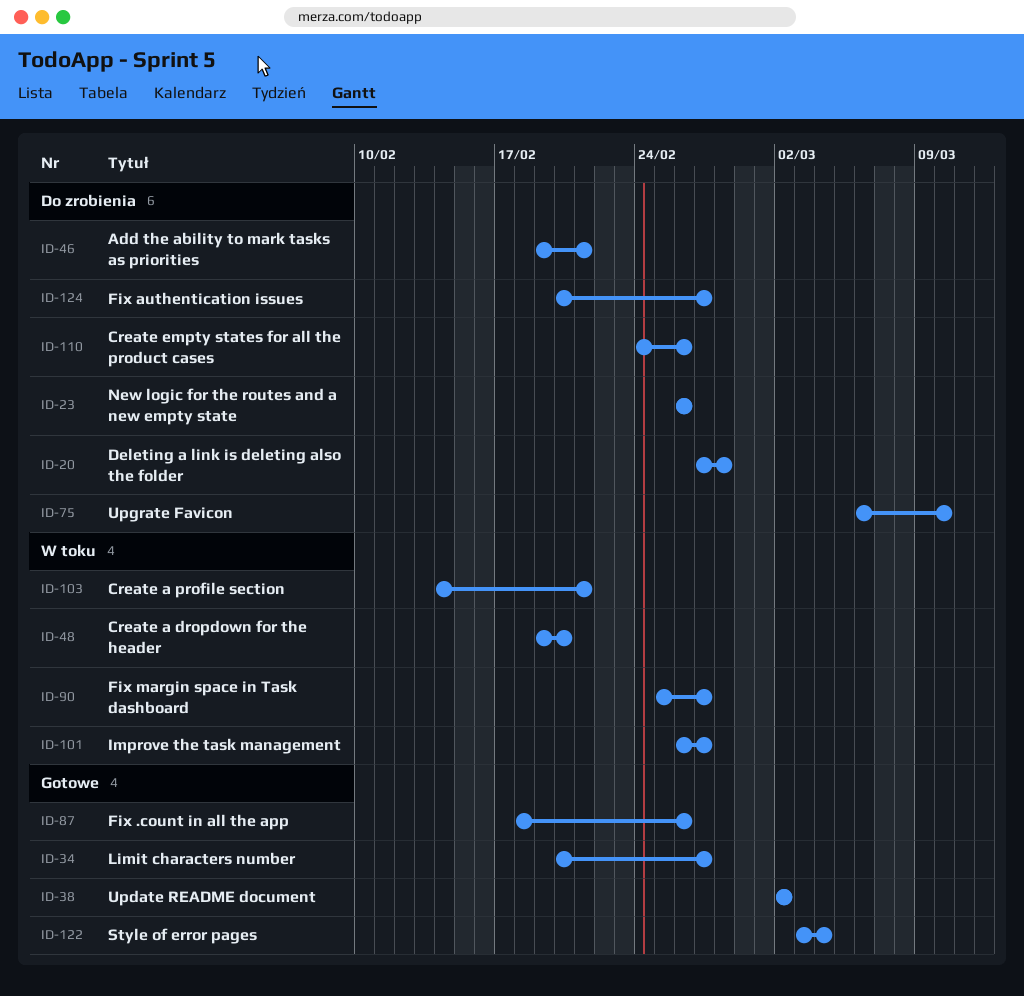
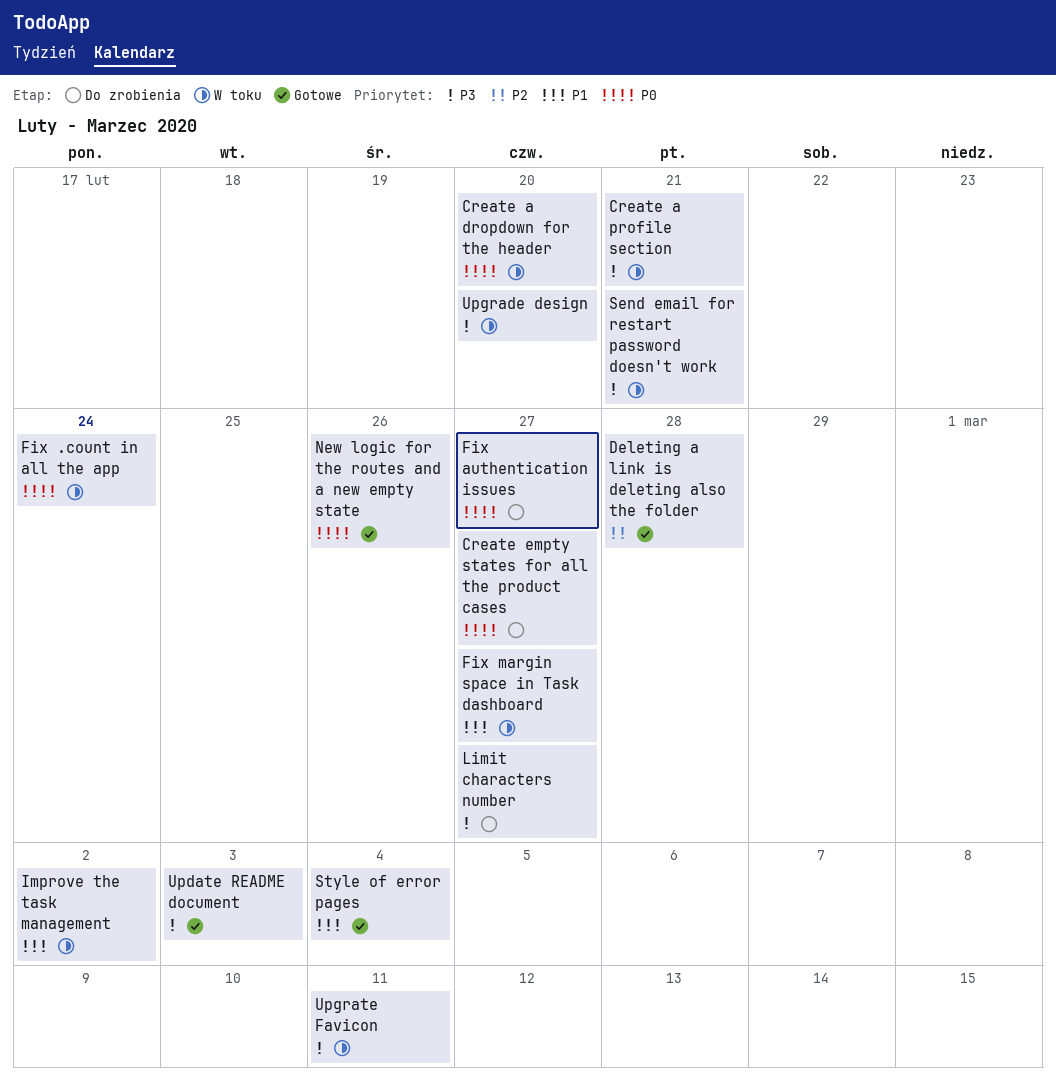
Add the ability to mark tasks as priorities: present -> none
Create empty states for all the product cases, due: Feb 26 -> Feb 27
Deleting a link is deleting also the folder, status: Do zrobienia -> Gotowe
Fix .count in all the app, status: Gotowe -> W toku
Fix .count in all the app, due: Feb 26 -> Feb 24
Improve the task management, due: Feb 27 -> Mar 2
Limit characters number, status: Gotowe -> Do zrobienia
New logic for the routes and a new empty state, status: Do zrobienia -> Gotowe
Send email for restart password doesn't work: none -> present
Update README document, due: Mar 2 -> Mar 3
Upgrade design: none -> present
Upgrate Favicon, status: Do zrobienia -> W toku
Upgrate Favicon, due: Mar 10 -> Mar 11

